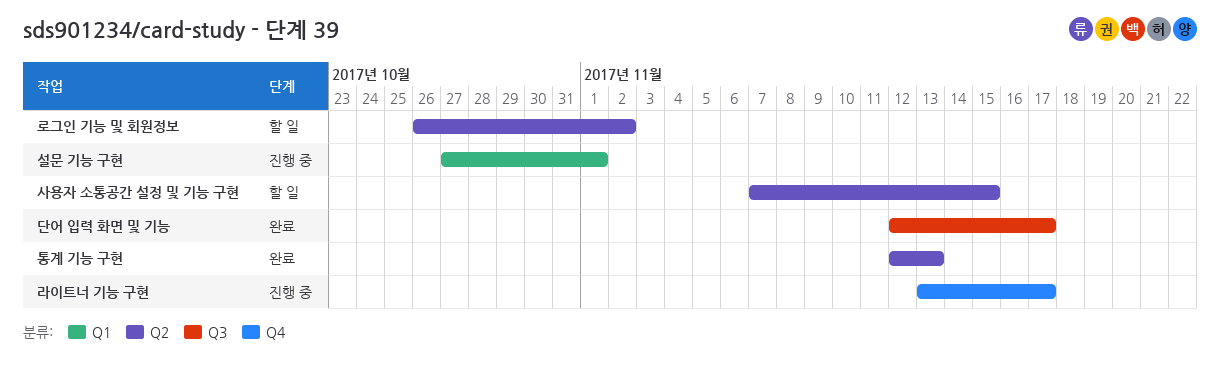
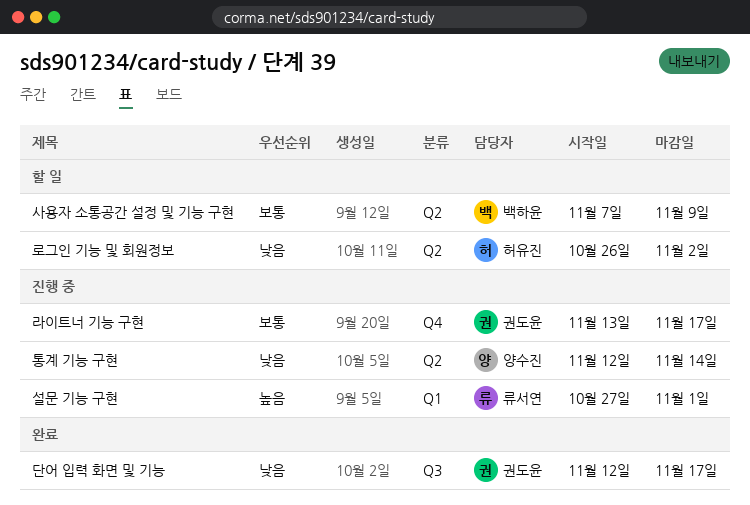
사용자 소통공간 설정 및 기능 구현, due: Nov 15 -> Nov 9
통계 기능 구현, status: 완료 -> 진행 중
통계 기능 구현, due: Nov 13 -> Nov 14

